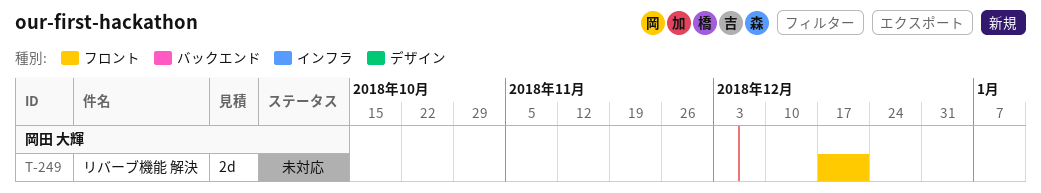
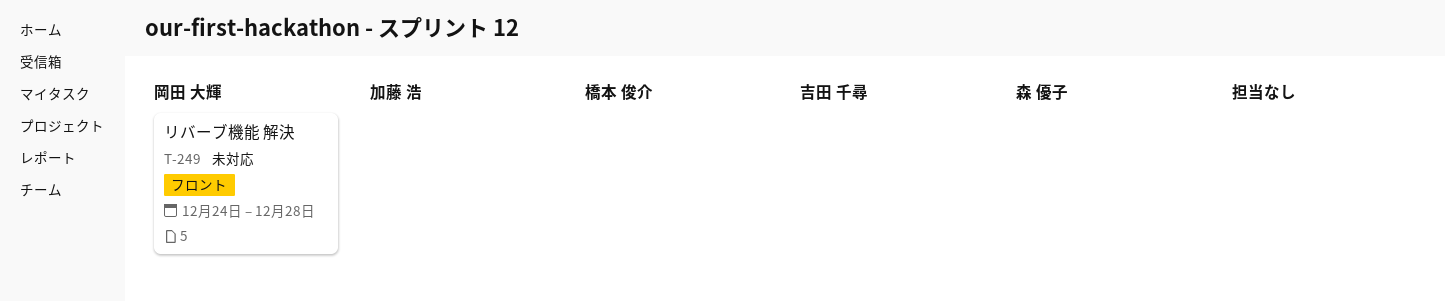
T-249, start: Dec 17 -> Dec 24
T-249, due: Dec 21 -> Dec 28

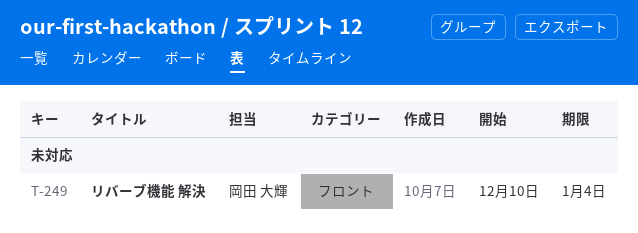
T-249, start: Dec 24 -> Dec 10
T-249, due: Dec 28 -> Jan 4

